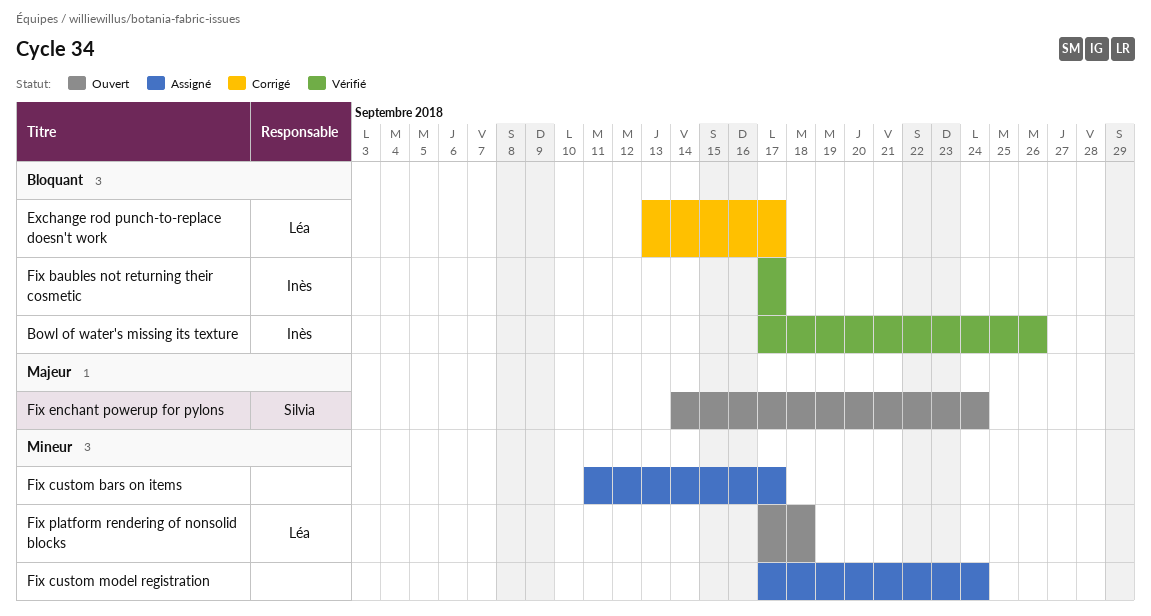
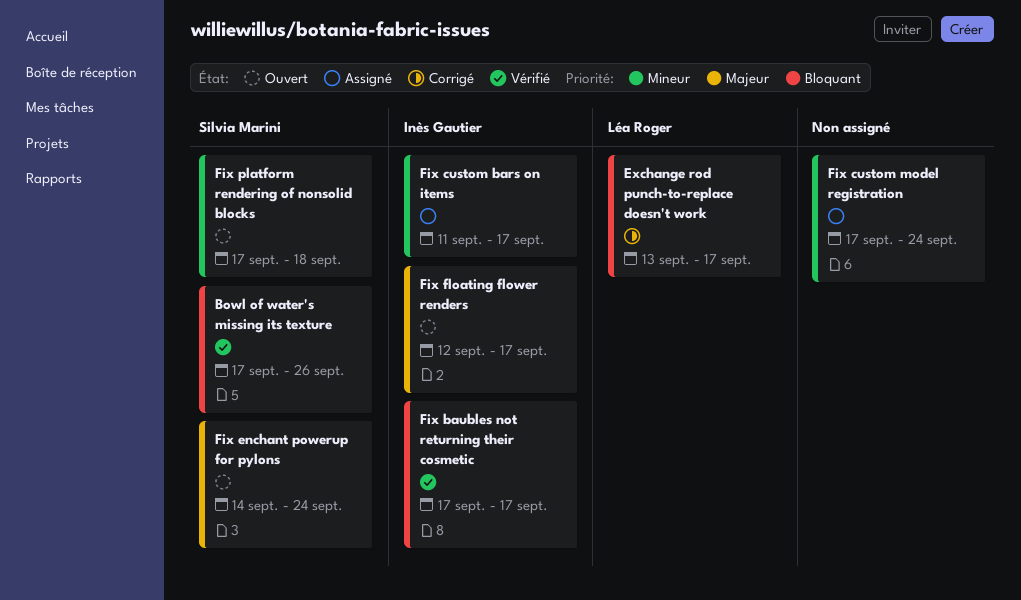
Bowl of water's missing its texture, owner: Inès Gautier -> Silvia Marini
Fix custom bars on items, owner: none -> Inès Gautier
Fix floating flower renders: none -> present
Fix platform rendering of nonsolid blocks, owner: Léa Roger -> Silvia Marini

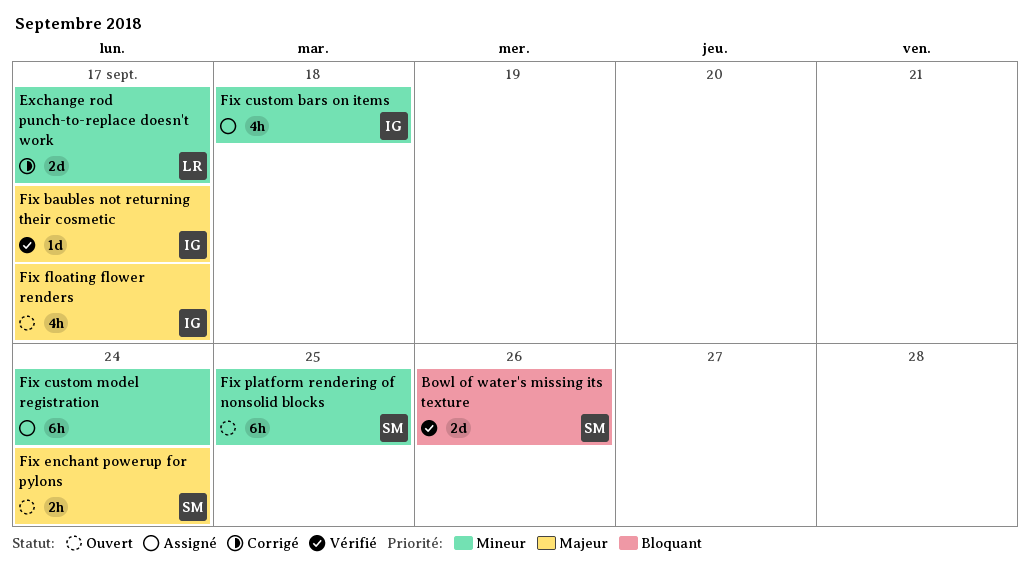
Exchange rod punch-to-replace doesn't work, priority: Bloquant -> Mineur
Fix baubles not returning their cosmetic, priority: Bloquant -> Majeur
Fix custom bars on items, due: Sep 17 -> Sep 18
Fix platform rendering of nonsolid blocks, due: Sep 18 -> Sep 25

